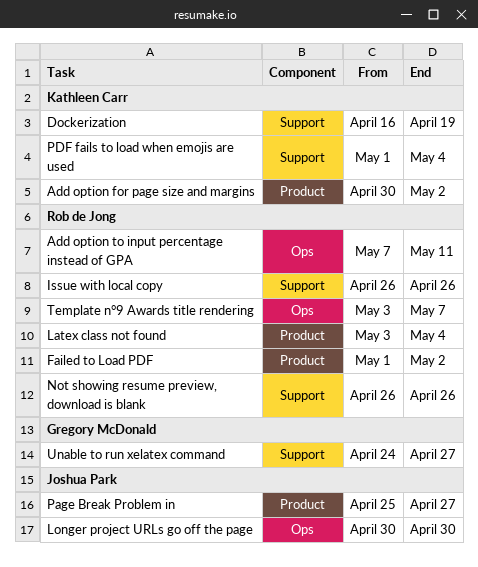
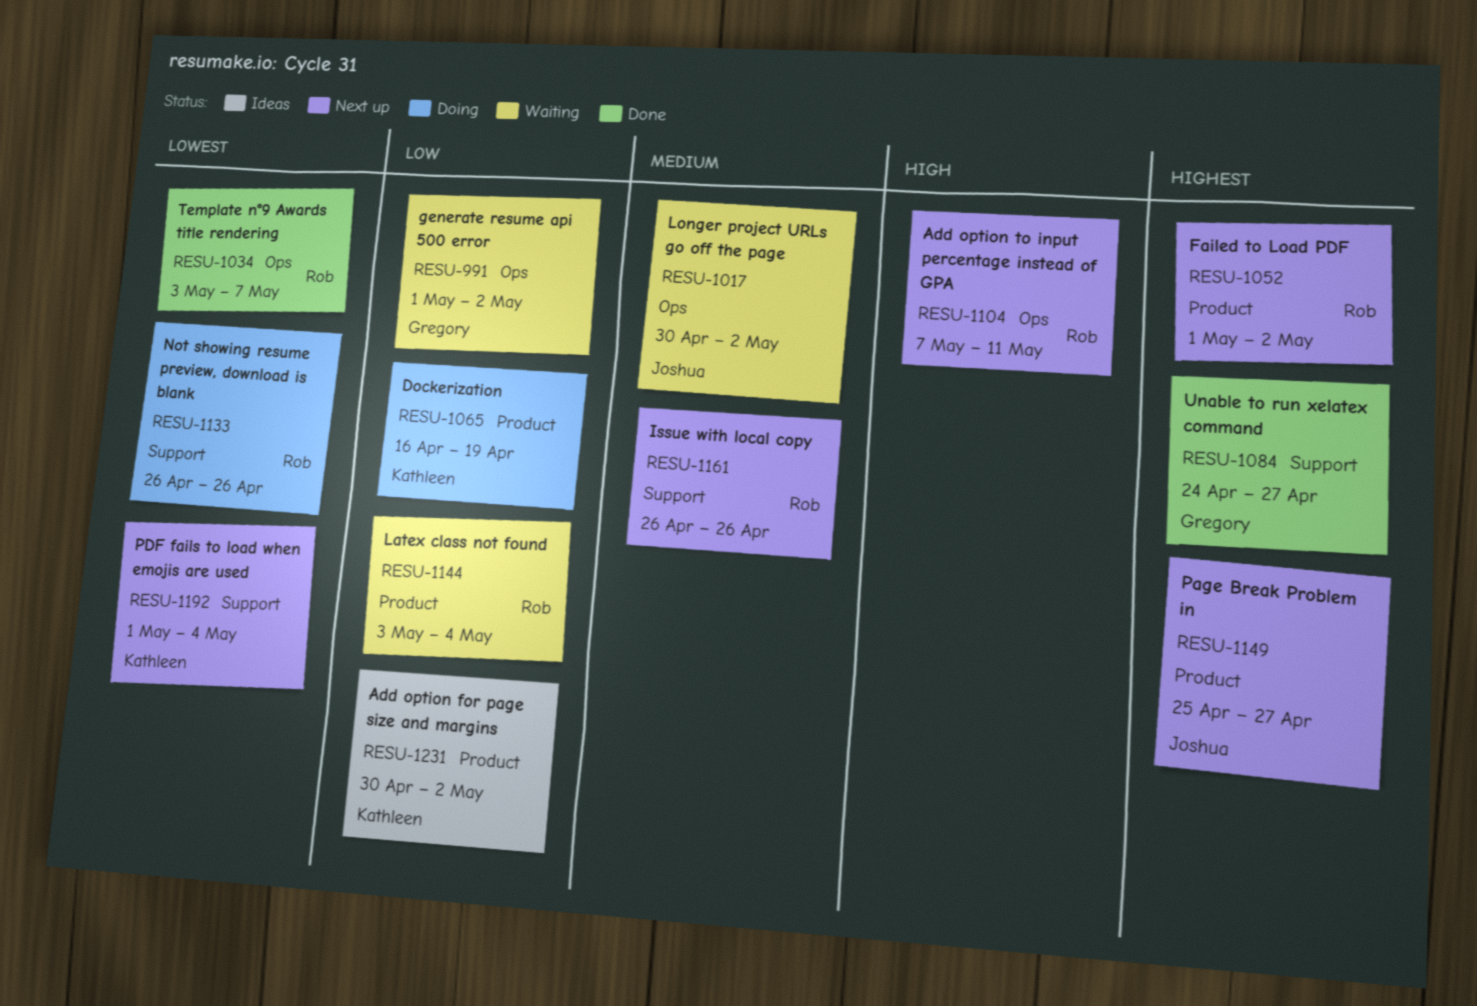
Dockerization, label: Support -> Product
generate resume api 500 error: none -> present
Longer project URLs go off the page, due: Apr 30 -> May 2

